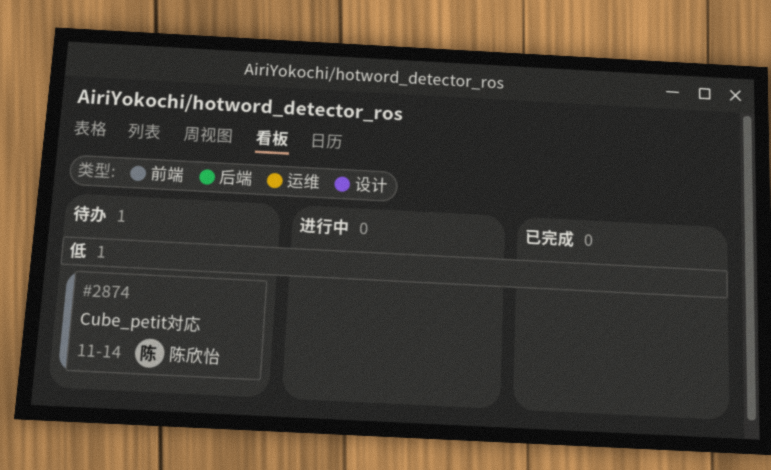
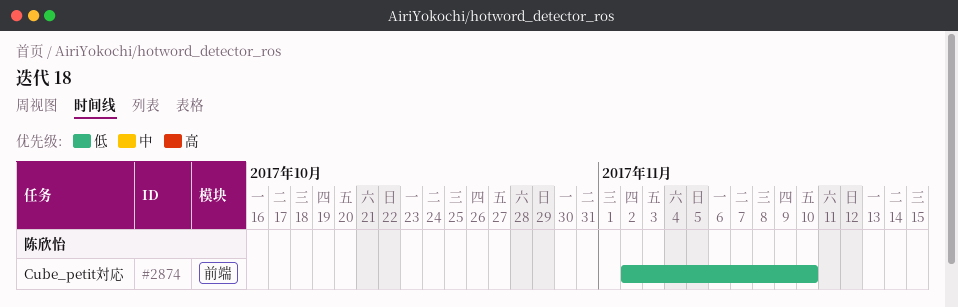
#2874, due: Nov 14 -> Nov 10

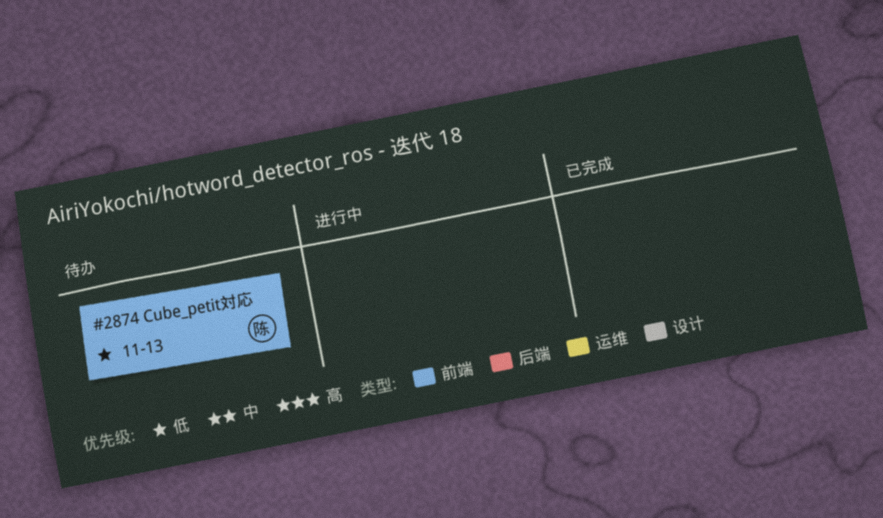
#2874, due: Nov 10 -> Nov 13

